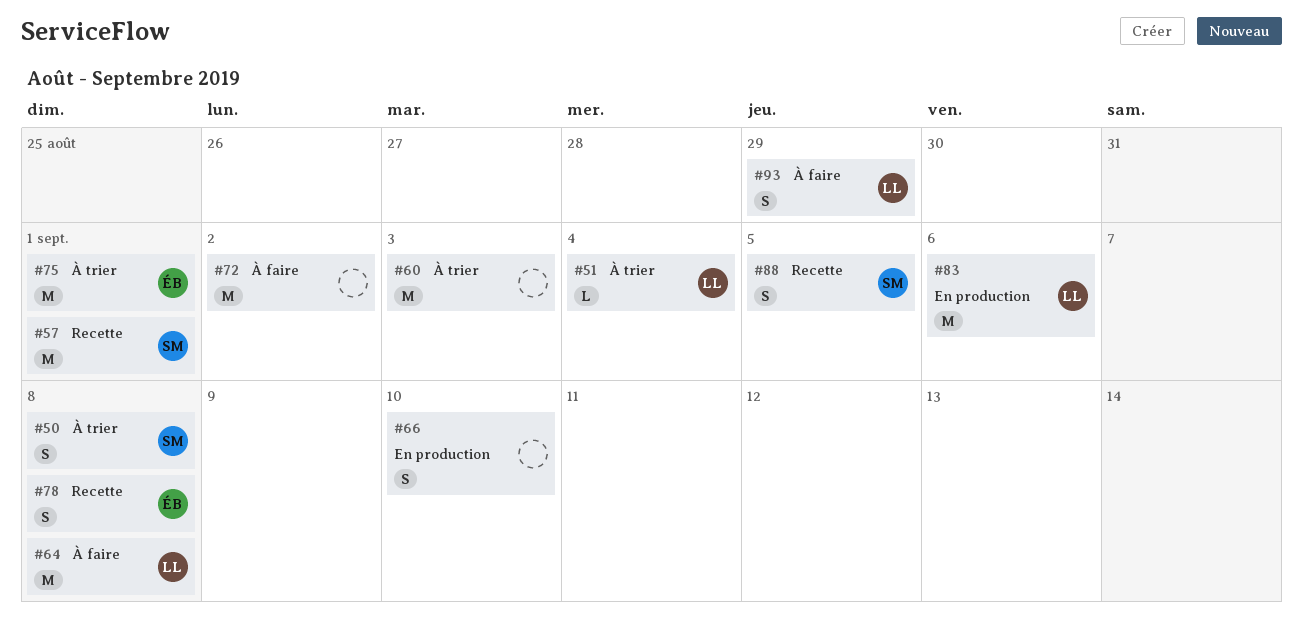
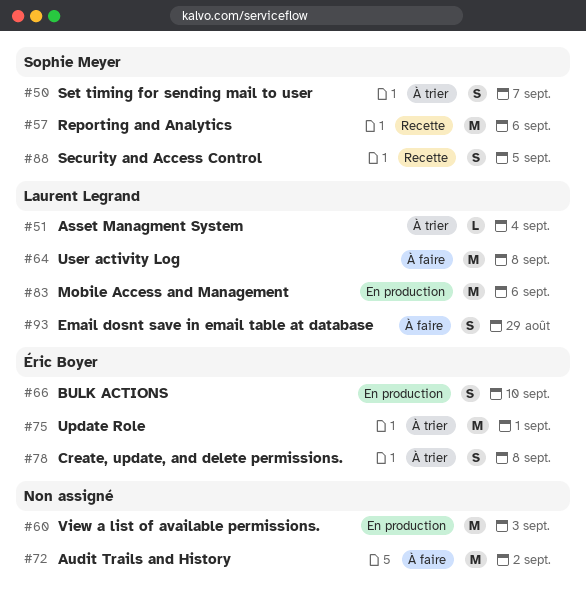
#50, due: Sep 8 -> Sep 7
#57, due: Sep 1 -> Sep 6
#60, status: À trier -> En production
#66, owner: none -> Éric Boyer
#78, status: Recette -> À trier

